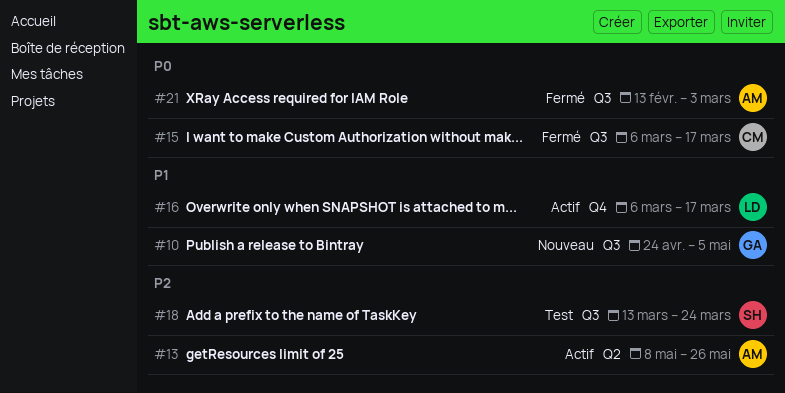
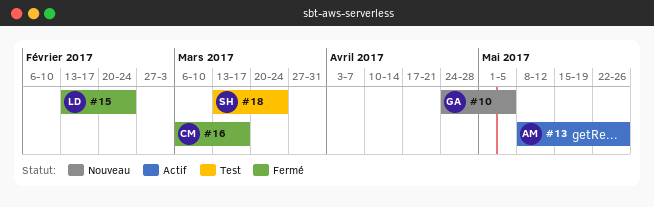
#15, owner: CM -> LD
#15, start: Mar 6 -> Feb 13
#15, due: Mar 17 -> Feb 24
#16, status: Actif -> Fermé
#16, owner: LD -> CM
#21: present -> none

